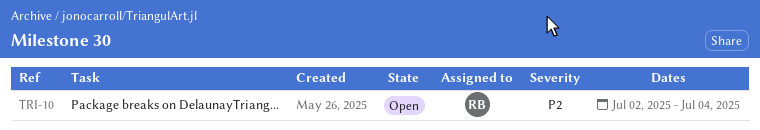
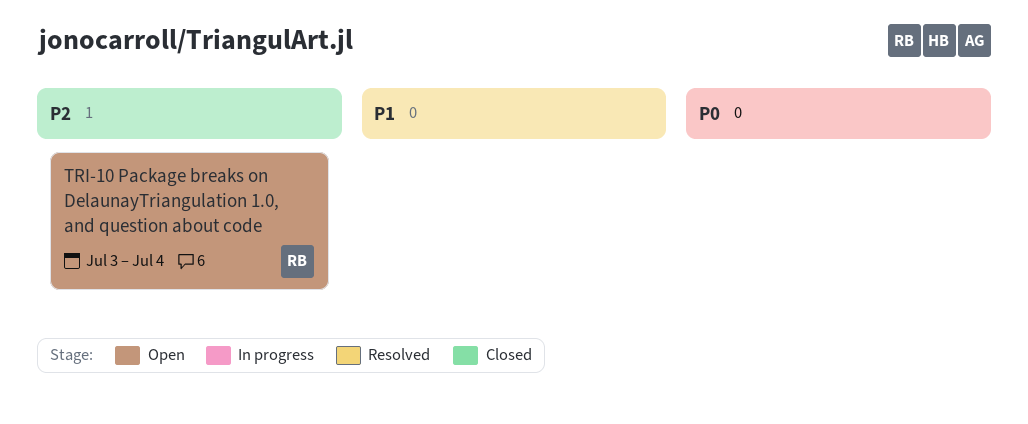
TRI-10, start: Jul 2 -> Jul 3

